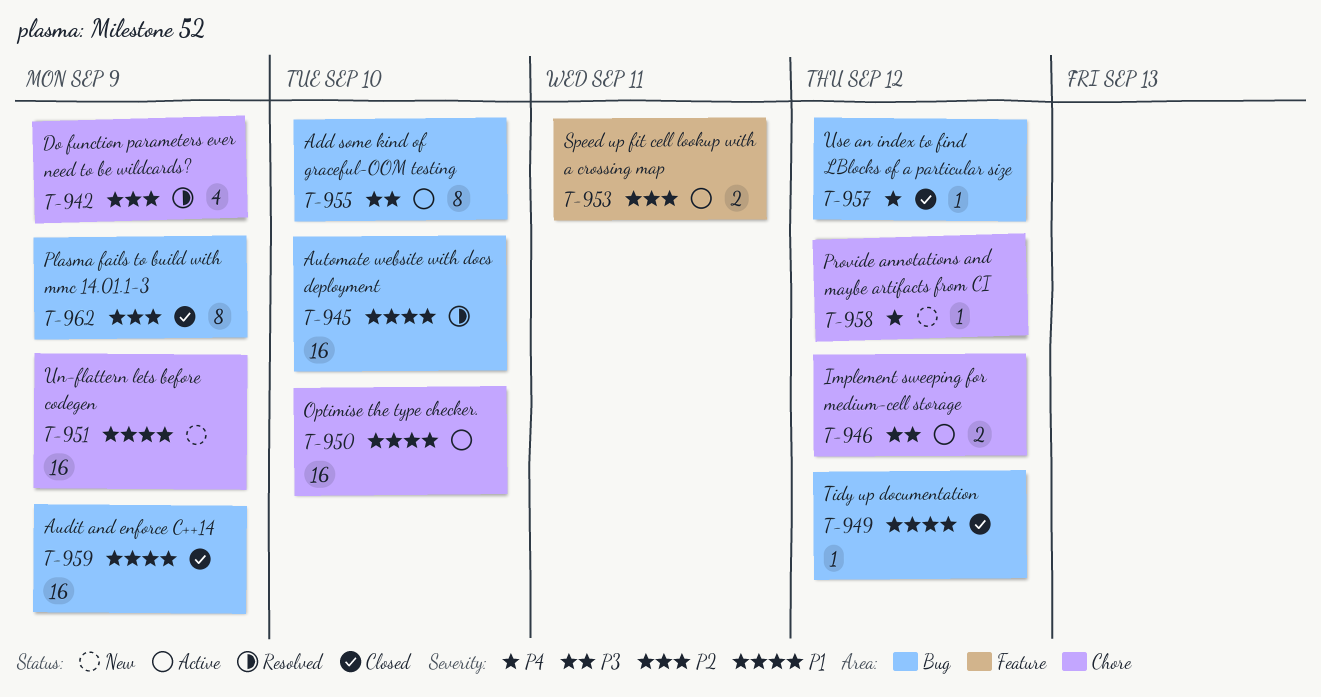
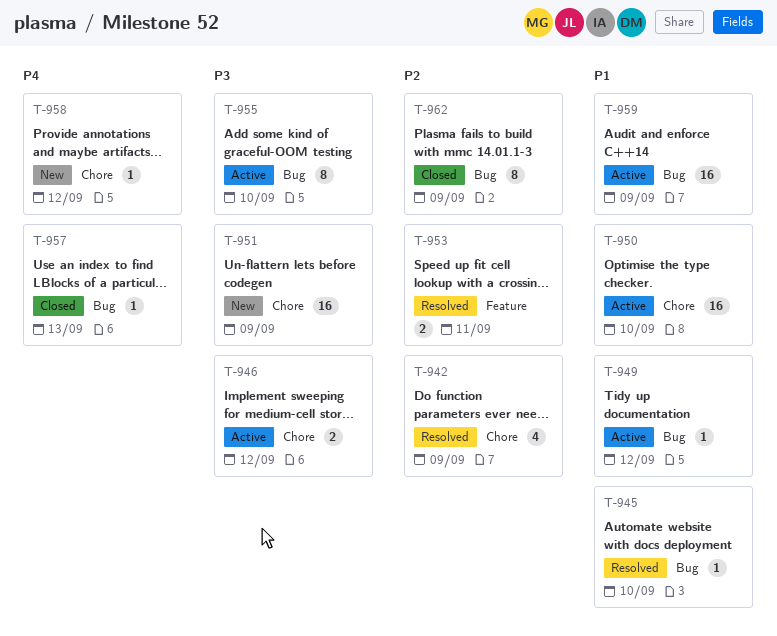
T-945, estimate: 16 -> 1
T-949, status: Closed -> Active
T-951, priority: P1 -> P3
T-953, status: Active -> Resolved
T-957, due: Sep 12 -> Sep 13
T-959, status: Closed -> Active

